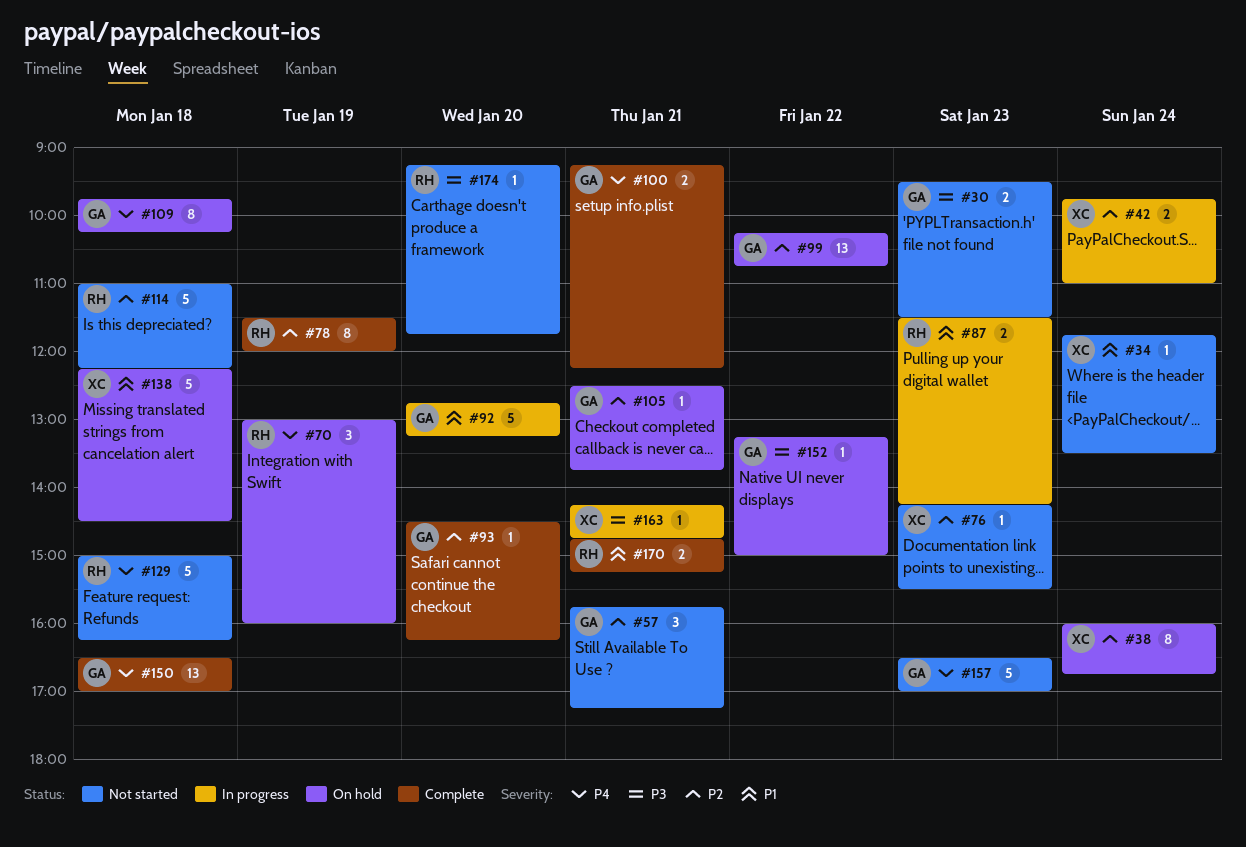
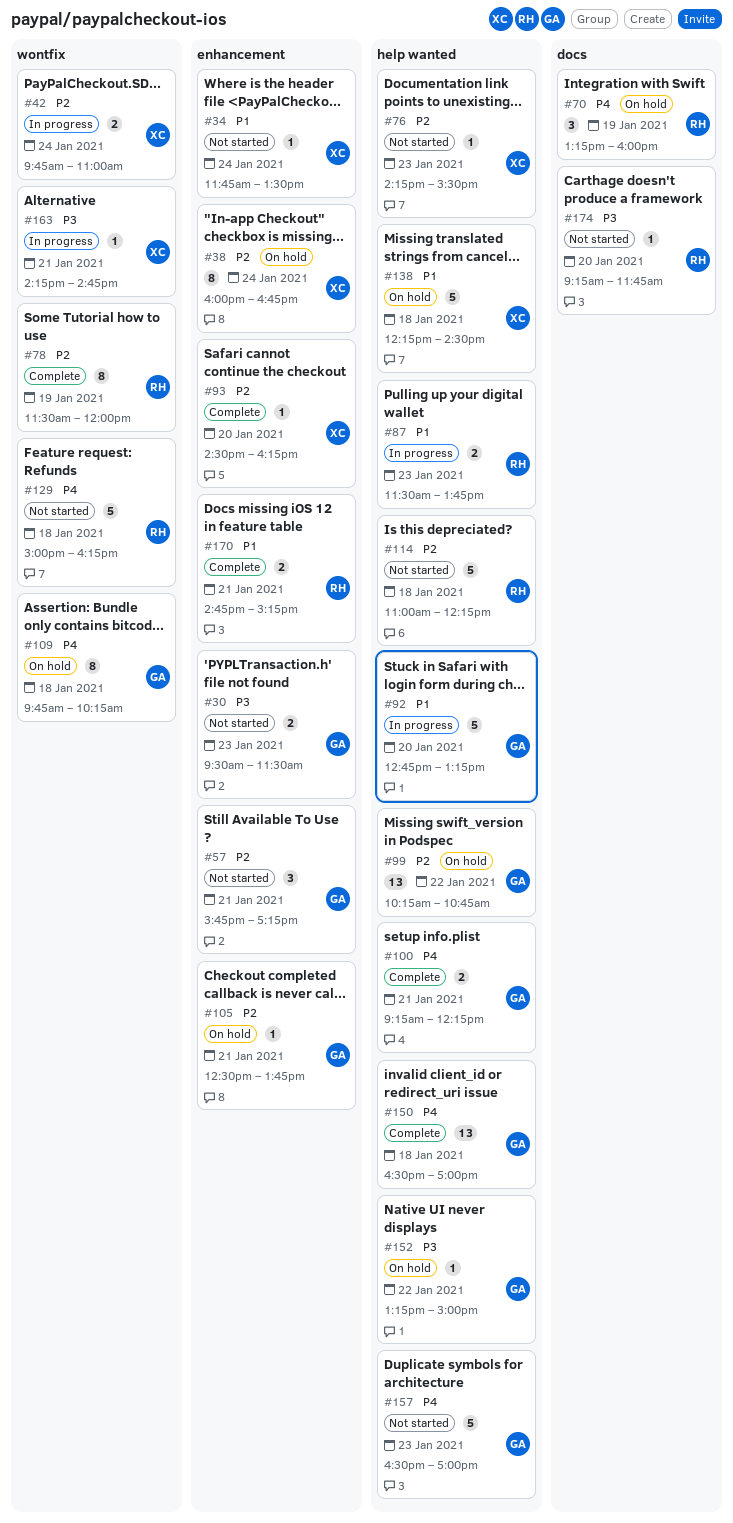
#70, begins: 13:00 -> 13:15
#87, ends: 14:15 -> 13:45
#93, owner: GA -> XC

